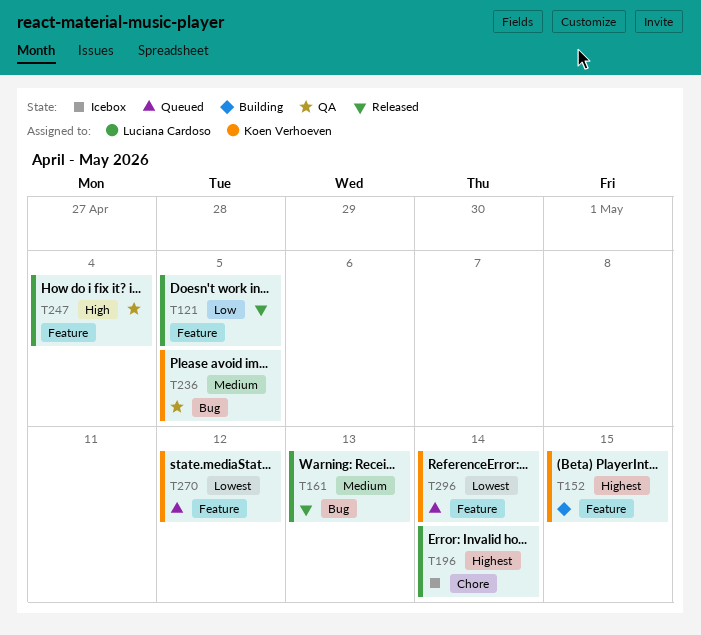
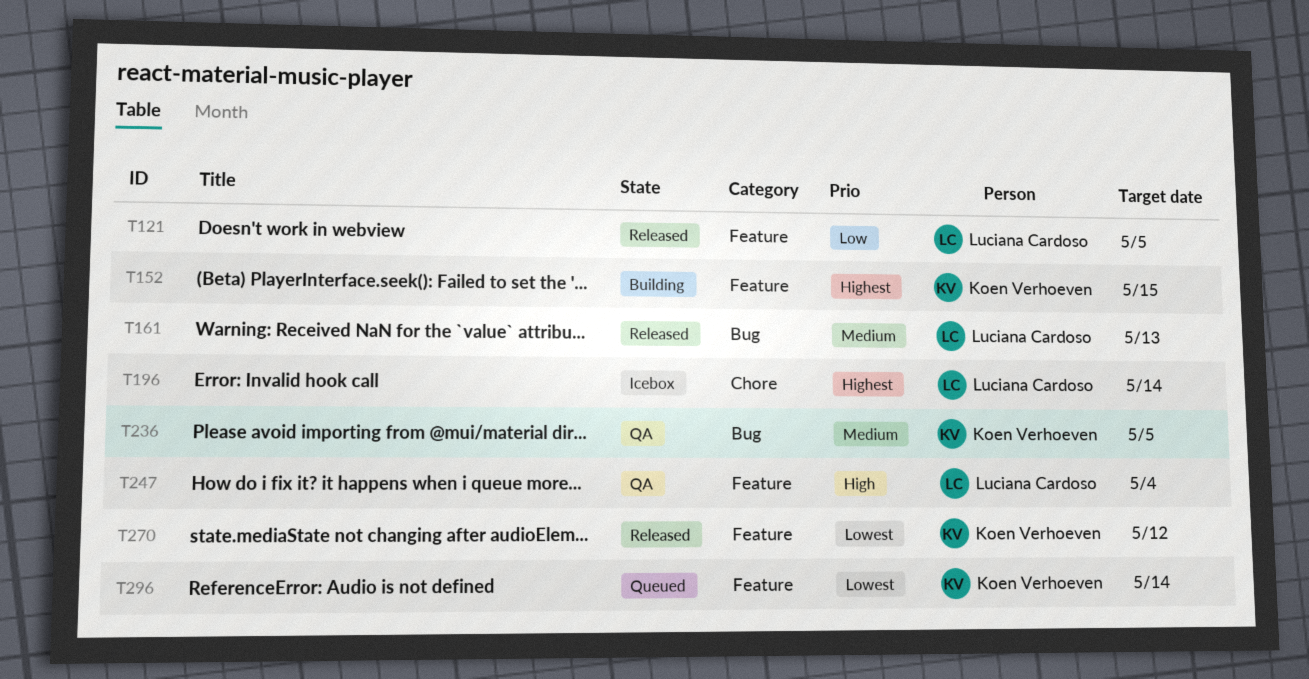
T270, status: Queued -> Released

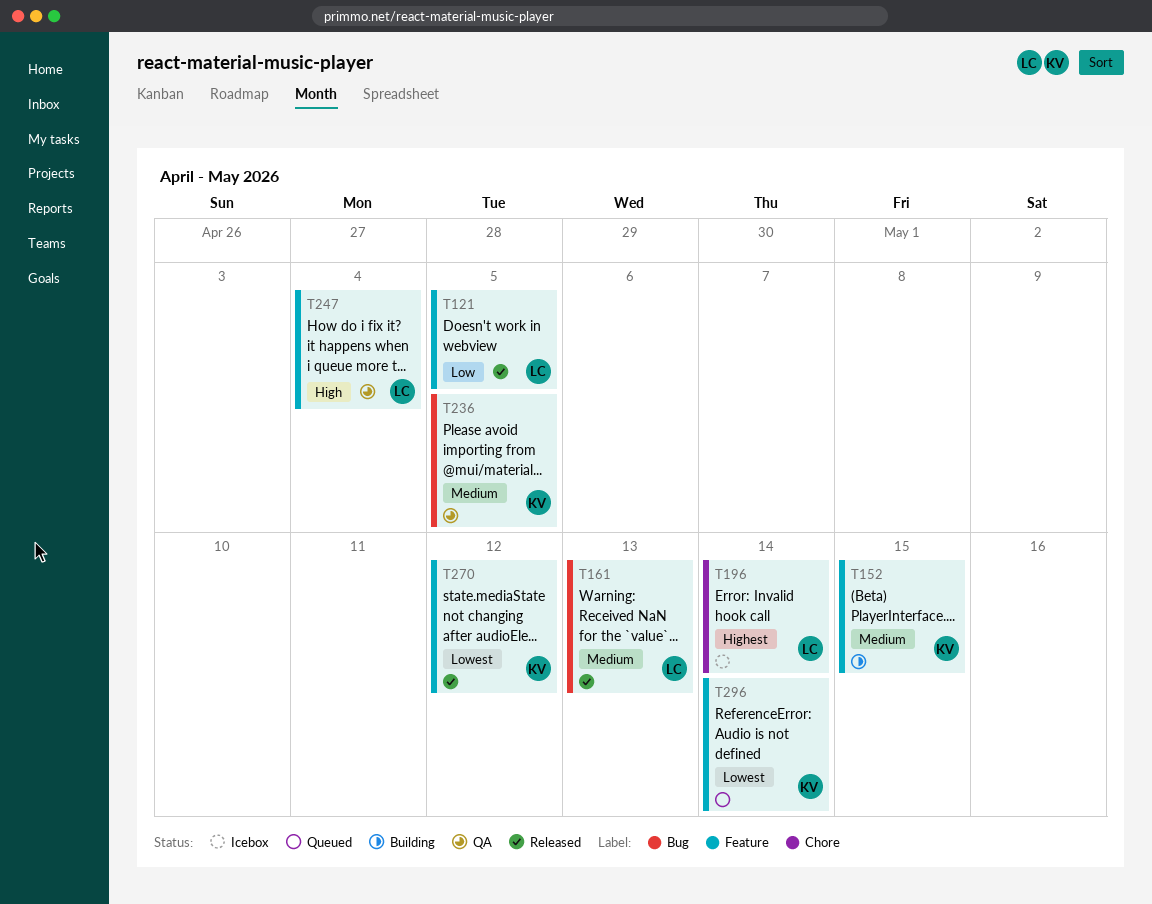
T152, priority: Highest -> Medium

